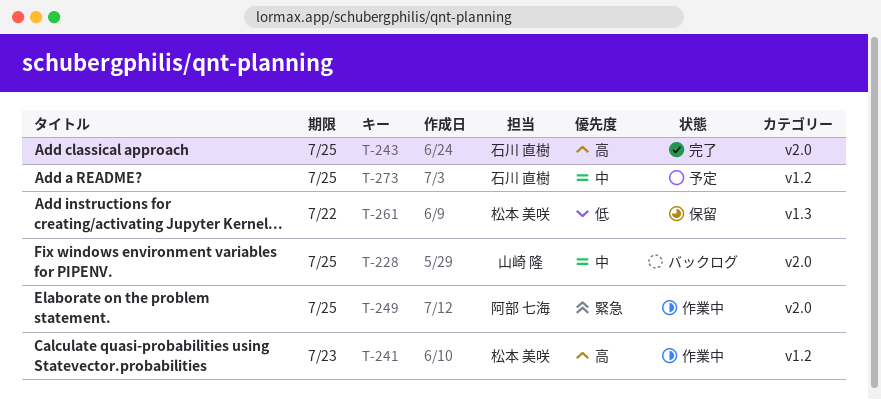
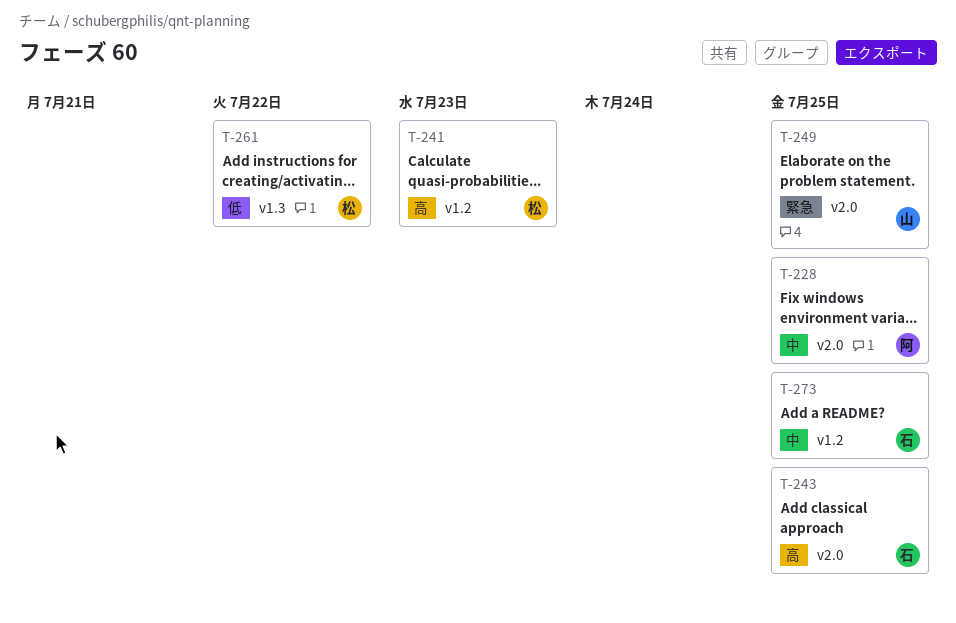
T-228, owner: 山崎 隆 -> 阿部 七海
T-249, owner: 阿部 七海 -> 山崎 隆

